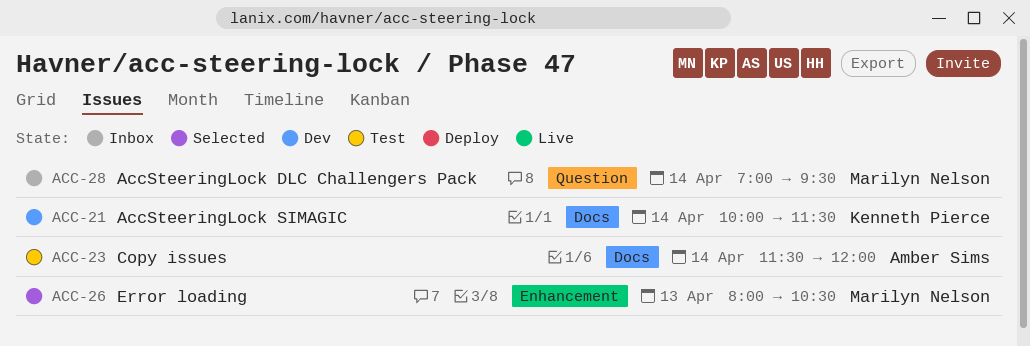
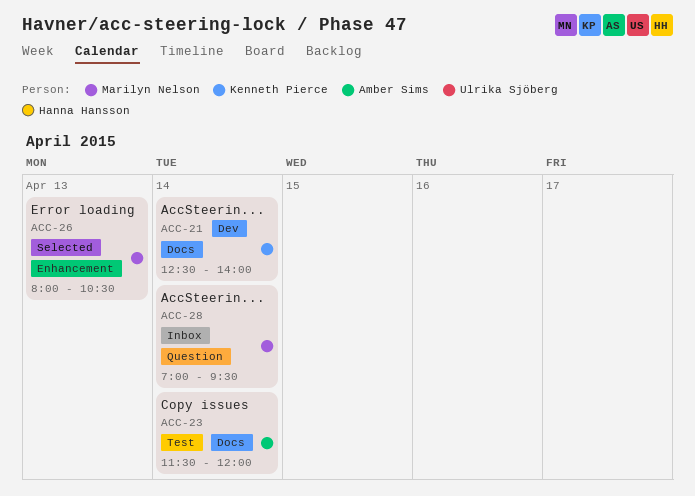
ACC-21, begins: 10:00 -> 12:30
ACC-21, ends: 11:30 -> 14:00

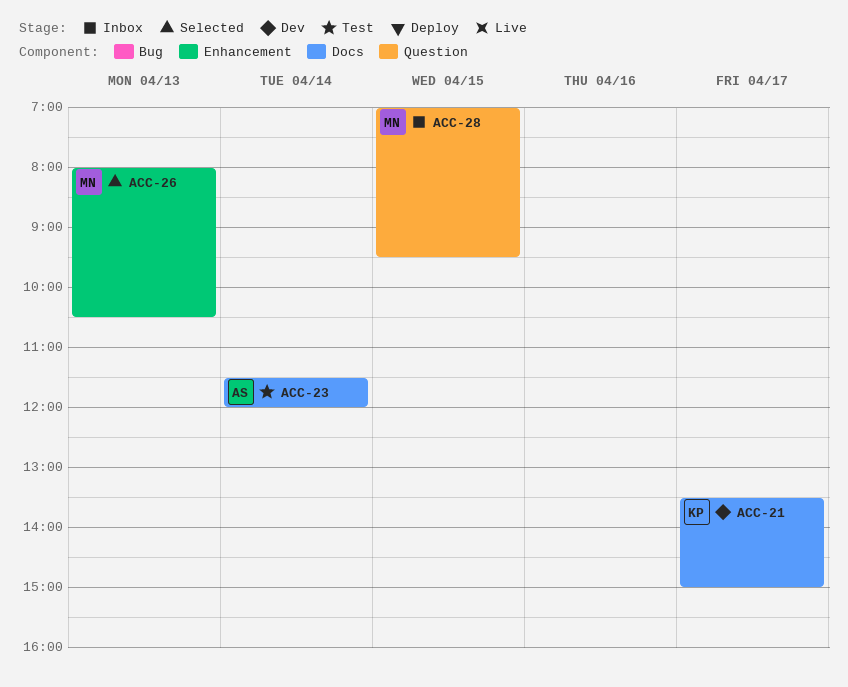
ACC-21, day: Apr 14 -> Apr 17
ACC-21, begins: 12:30 -> 13:30
ACC-21, ends: 14:00 -> 15:00
ACC-28, day: Apr 14 -> Apr 15

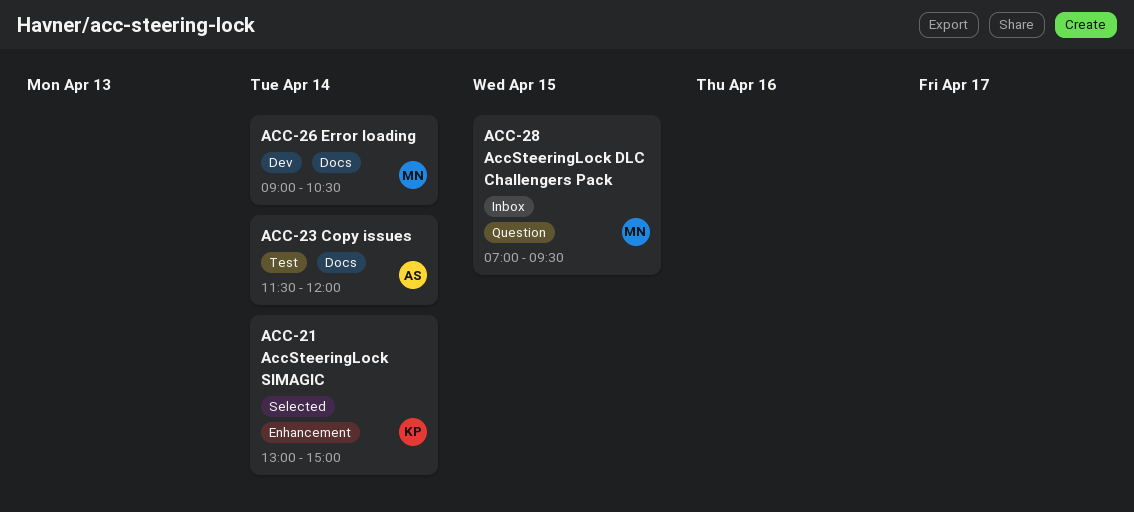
ACC-21, status: Dev -> Selected
ACC-21, label: Docs -> Enhancement
ACC-21, day: Apr 17 -> Apr 14
ACC-21, begins: 13:30 -> 13:00
ACC-26, status: Selected -> Dev
ACC-26, label: Enhancement -> Docs
ACC-26, day: Apr 13 -> Apr 14
ACC-26, begins: 08:00 -> 09:00

